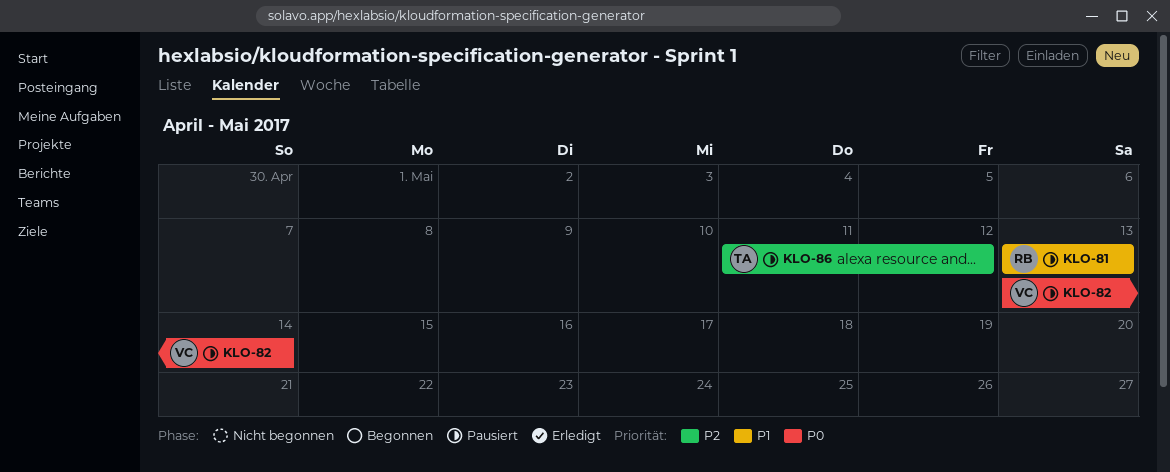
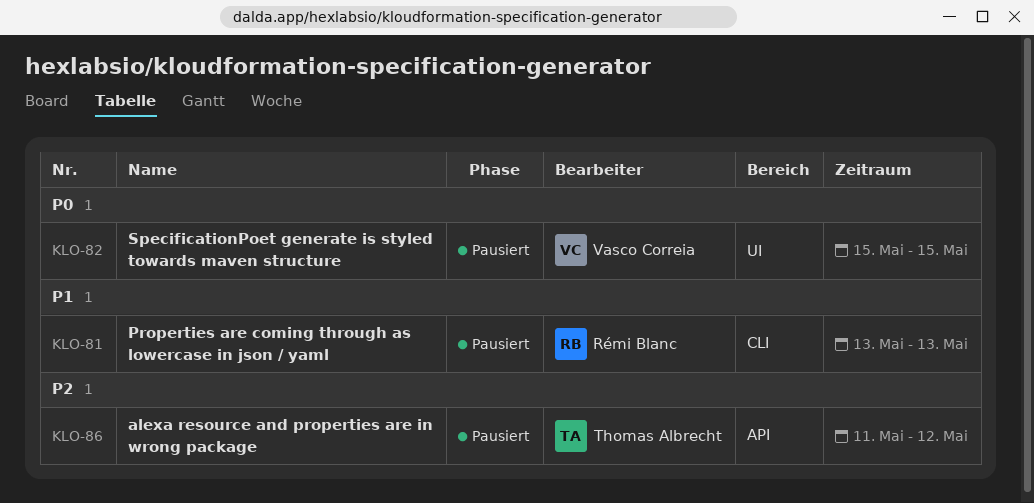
KLO-82, start: May 13 -> May 15
KLO-82, due: May 14 -> May 15

